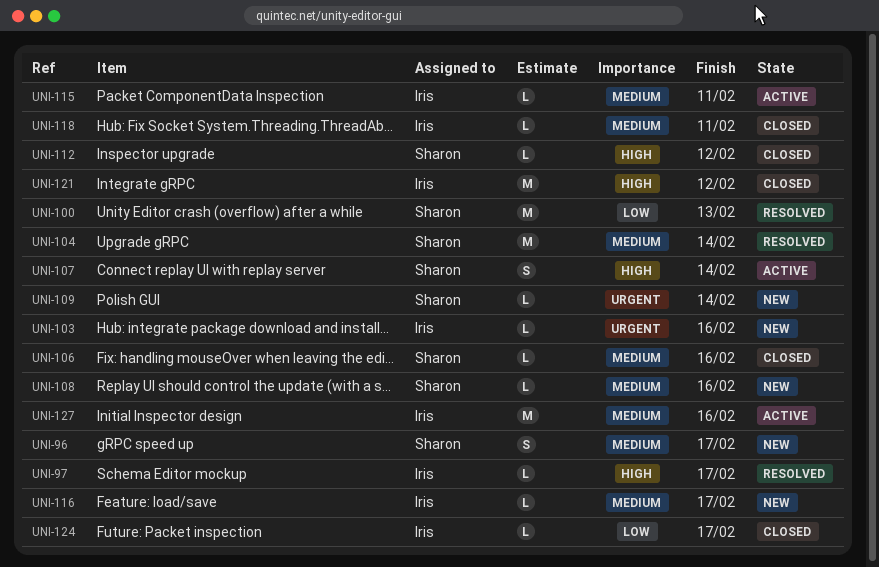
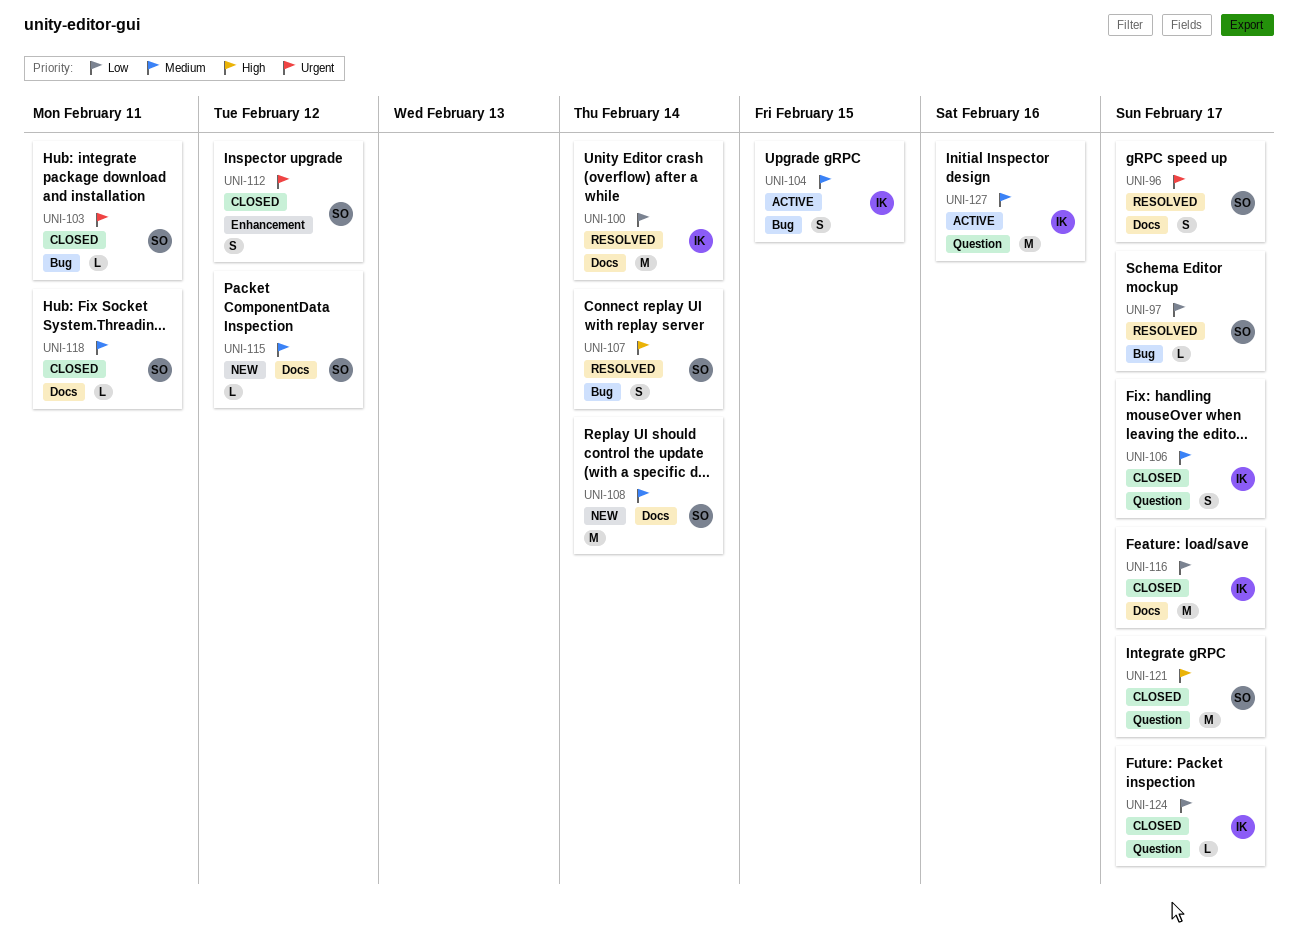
UNI-96, status: New -> Resolved
UNI-96, priority: Medium -> Urgent
UNI-97, owner: Iris -> Sharon
UNI-97, priority: High -> Low
UNI-100, owner: Sharon -> Iris
UNI-100, due: Feb 13 -> Feb 14
UNI-103, status: New -> Closed
UNI-103, owner: Iris -> Sharon
UNI-103, due: Feb 16 -> Feb 11
UNI-104, status: Resolved -> Active
UNI-104, owner: Sharon -> Iris
UNI-104, estimate: M -> S
UNI-104, due: Feb 14 -> Feb 15
UNI-106, owner: Sharon -> Iris
UNI-106, estimate: L -> S
UNI-106, due: Feb 16 -> Feb 17
UNI-107, status: Active -> Resolved
UNI-108, estimate: L -> M
UNI-108, due: Feb 16 -> Feb 14
UNI-109: present -> none
UNI-112, priority: High -> Urgent
UNI-112, estimate: L -> S
UNI-115, status: Active -> New
UNI-115, owner: Iris -> Sharon
UNI-115, due: Feb 11 -> Feb 12
UNI-116, status: New -> Closed
UNI-116, priority: Medium -> Low
UNI-116, estimate: L -> M
UNI-118, owner: Iris -> Sharon
UNI-121, owner: Iris -> Sharon
UNI-121, due: Feb 12 -> Feb 17

